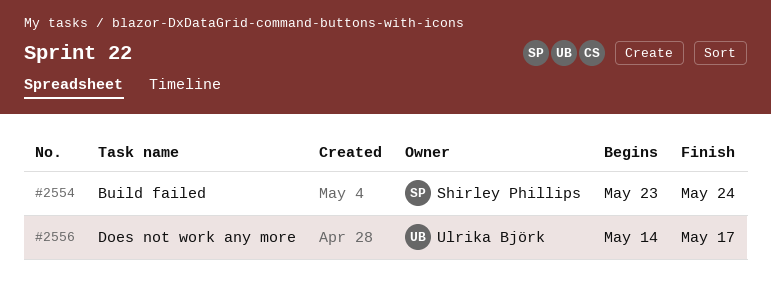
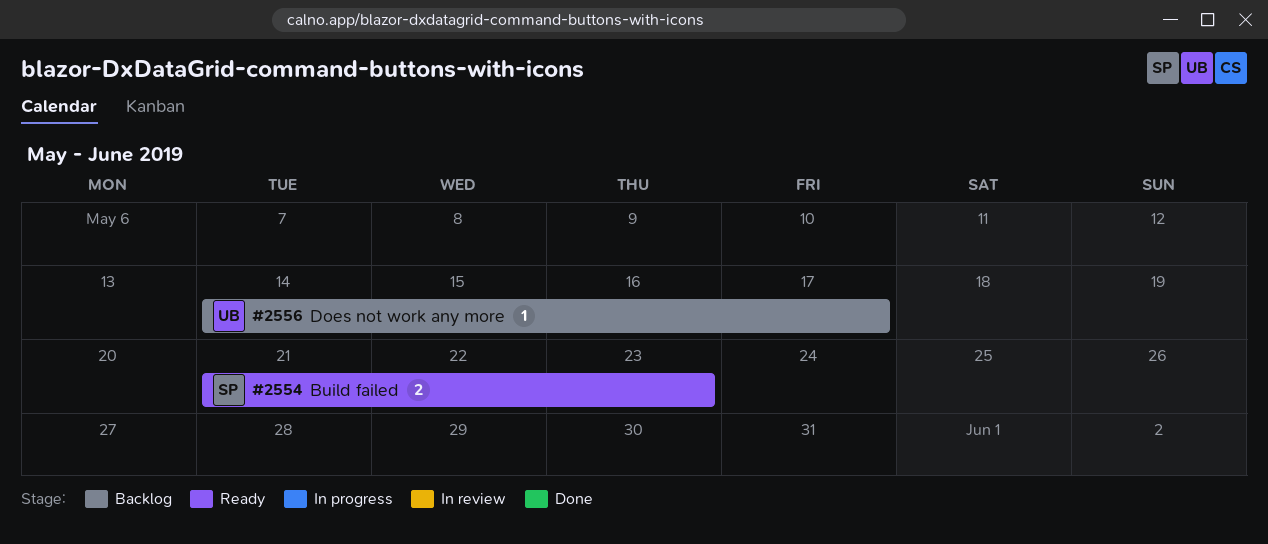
#2554, start: May 23 -> May 21
#2554, due: May 24 -> May 23

